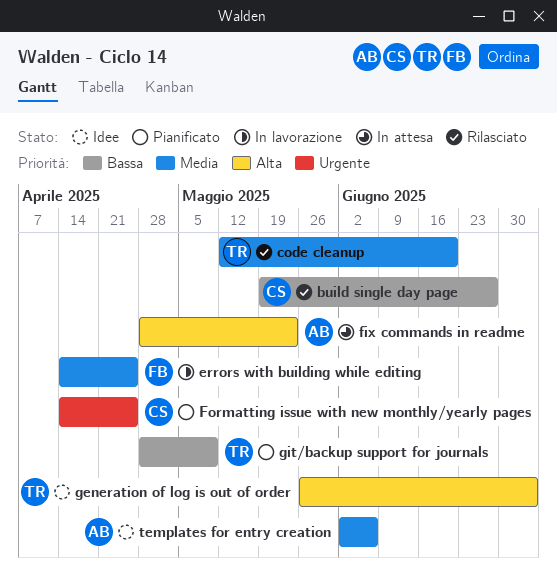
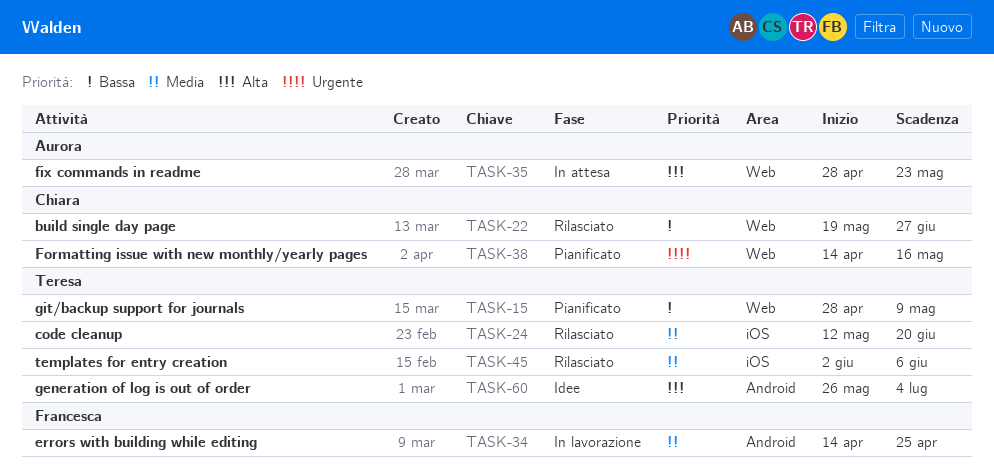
Formatting issue with new monthly/yearly pages, due: Apr 25 -> May 16
templates for entry creation, status: Idee -> Rilasciato
templates for entry creation, owner: Aurora -> Teresa

